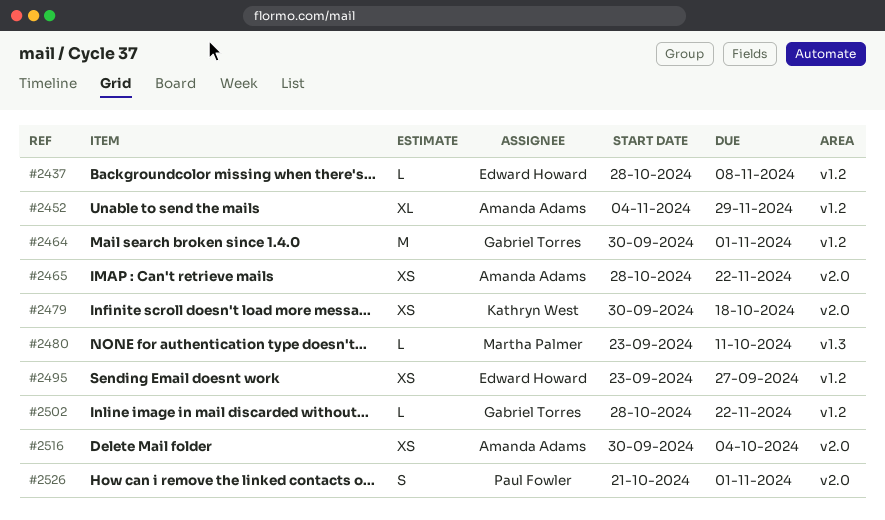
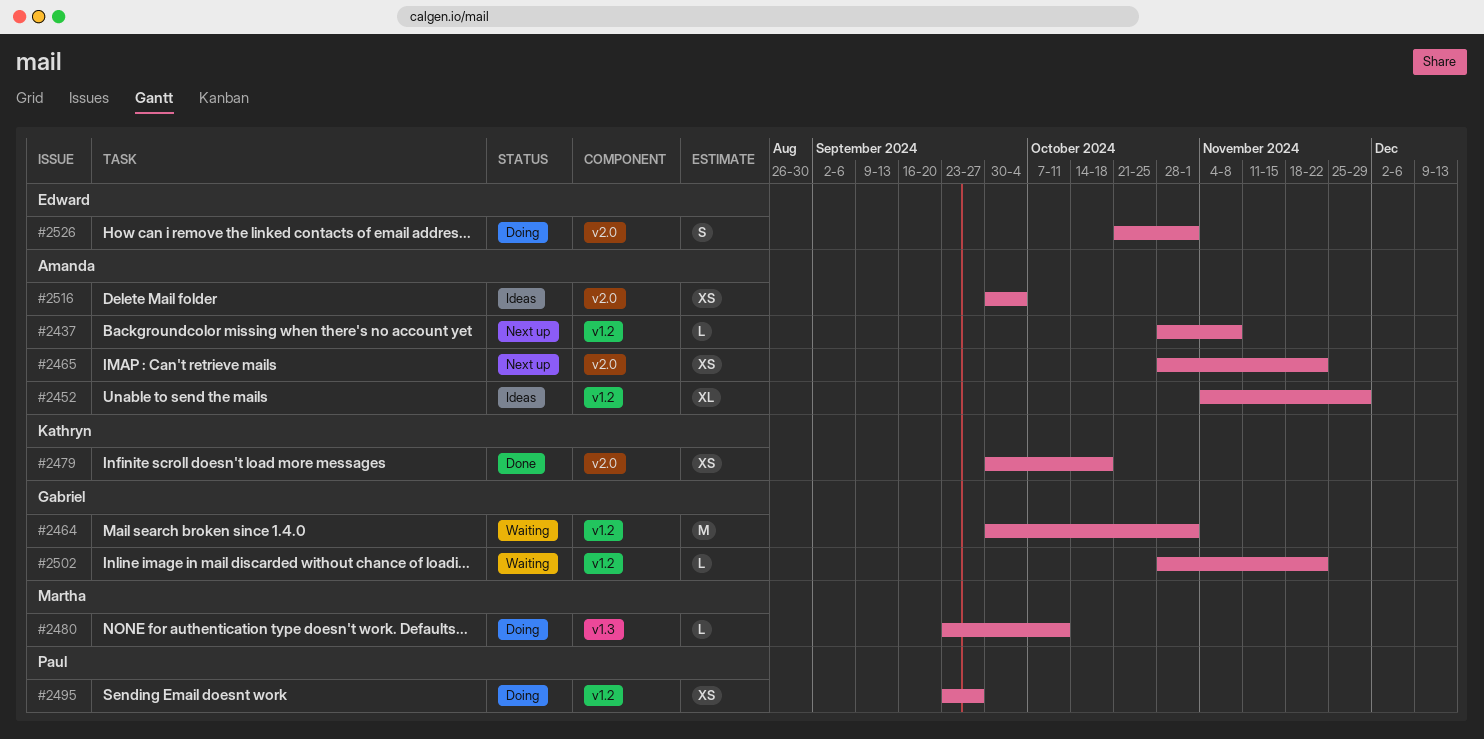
#2437, owner: Edward Howard -> Amanda Adams
#2495, owner: Edward Howard -> Paul Fowler
#2526, owner: Paul Fowler -> Edward Howard

